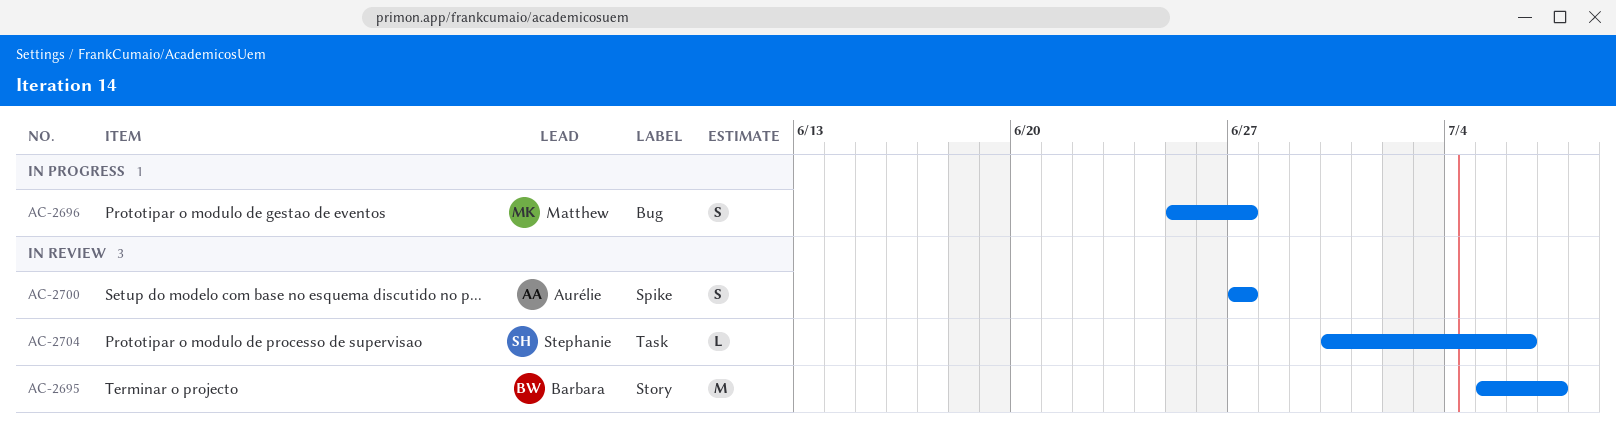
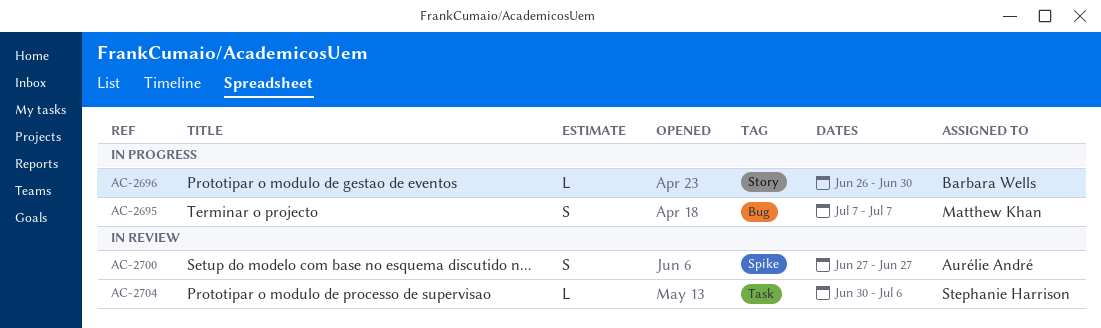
AC-2695, status: In review -> In progress
AC-2695, owner: Barbara Wells -> Matthew Khan
AC-2695, label: Story -> Bug
AC-2695, estimate: M -> S
AC-2695, start: Jul 5 -> Jul 7
AC-2696, owner: Matthew Khan -> Barbara Wells
AC-2696, label: Bug -> Story
AC-2696, estimate: S -> L
AC-2696, start: Jun 25 -> Jun 26
AC-2696, due: Jun 27 -> Jun 30

